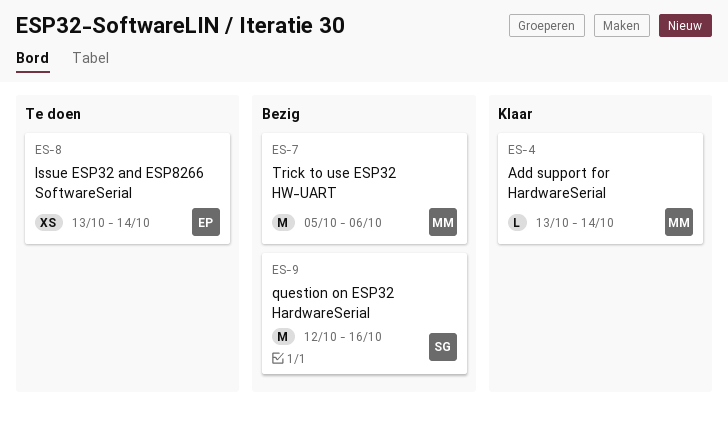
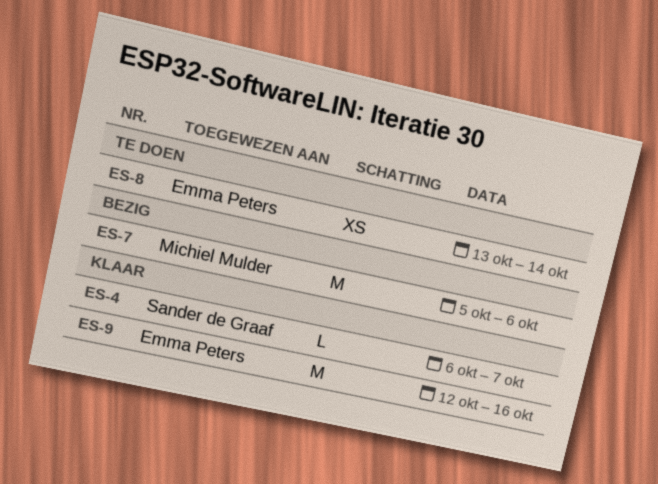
ES-4, owner: Michiel Mulder -> Sander de Graaf
ES-4, start: Oct 13 -> Oct 6
ES-4, due: Oct 14 -> Oct 7
ES-9, status: Bezig -> Klaar
ES-9, owner: Sander de Graaf -> Emma Peters

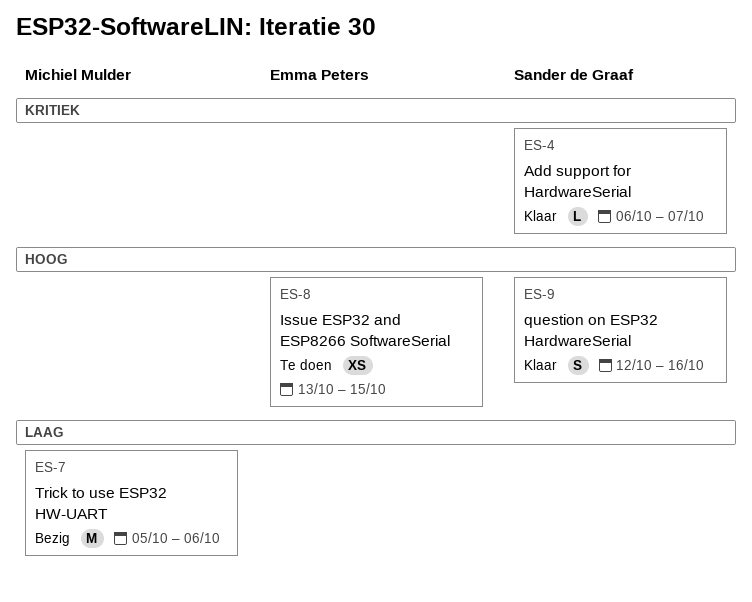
ES-8, due: Oct 14 -> Oct 15
ES-9, owner: Emma Peters -> Sander de Graaf
ES-9, estimate: M -> S

